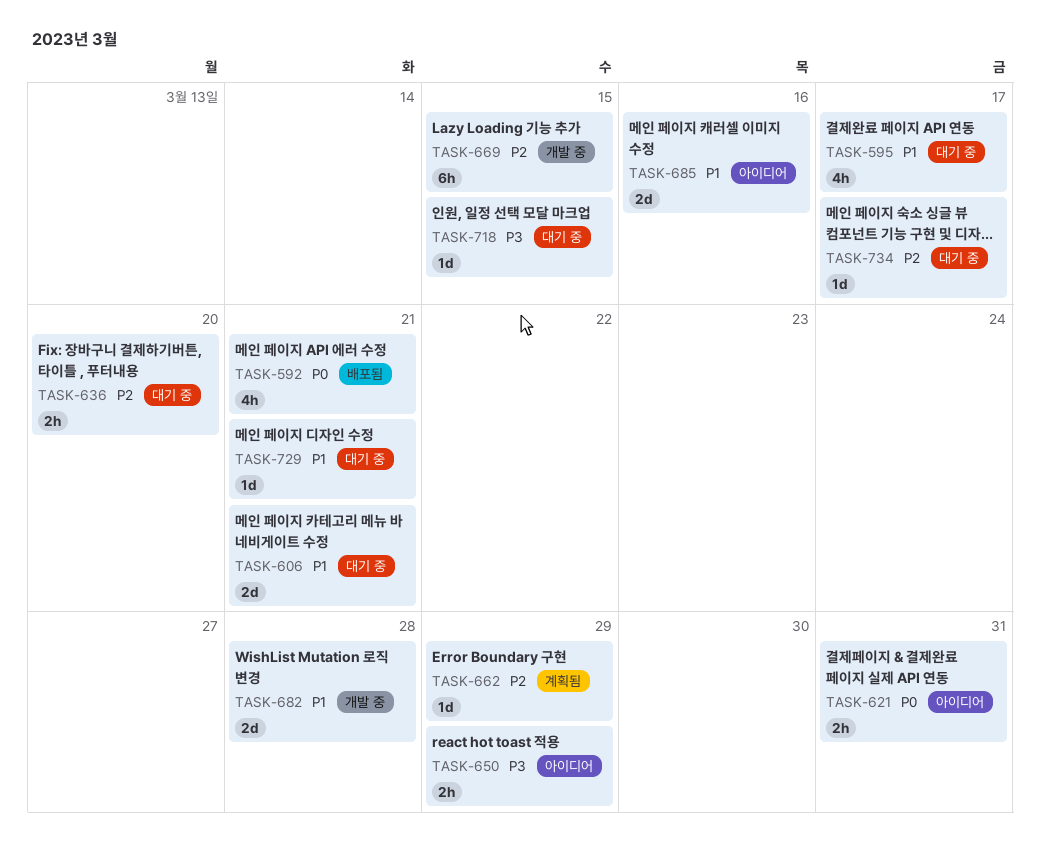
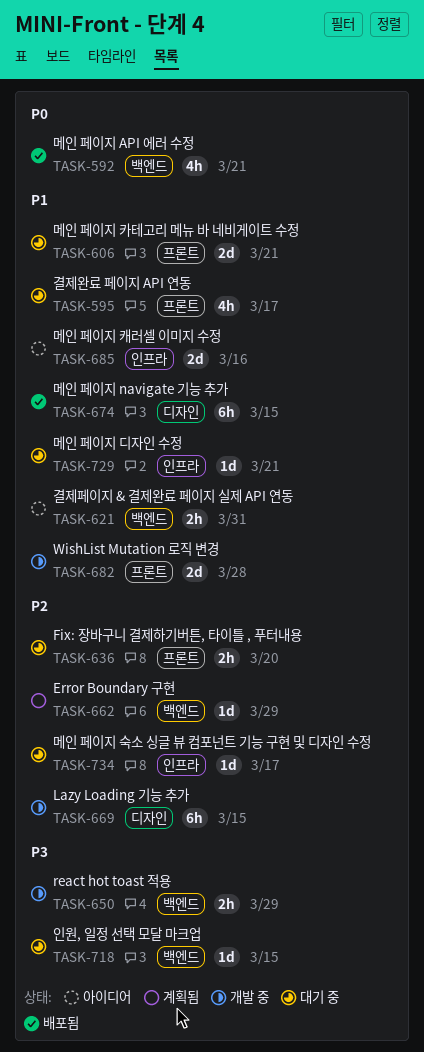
TASK-621, priority: P0 -> P1
TASK-650, status: 아이디어 -> 개발 중
TASK-674: none -> present

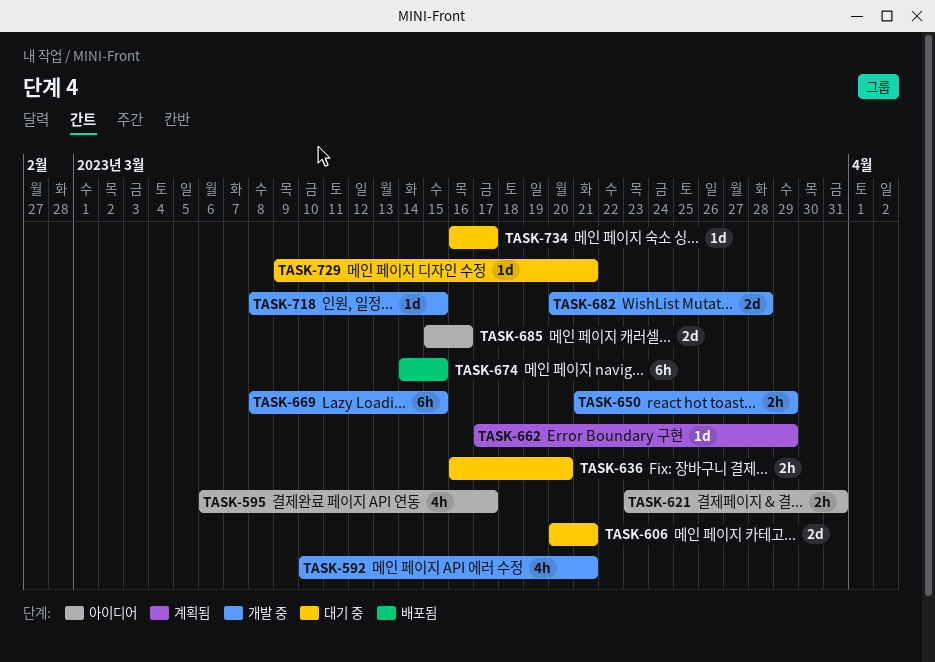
TASK-592, status: 배포됨 -> 개발 중
TASK-595, status: 대기 중 -> 아이디어
TASK-718, status: 대기 중 -> 개발 중

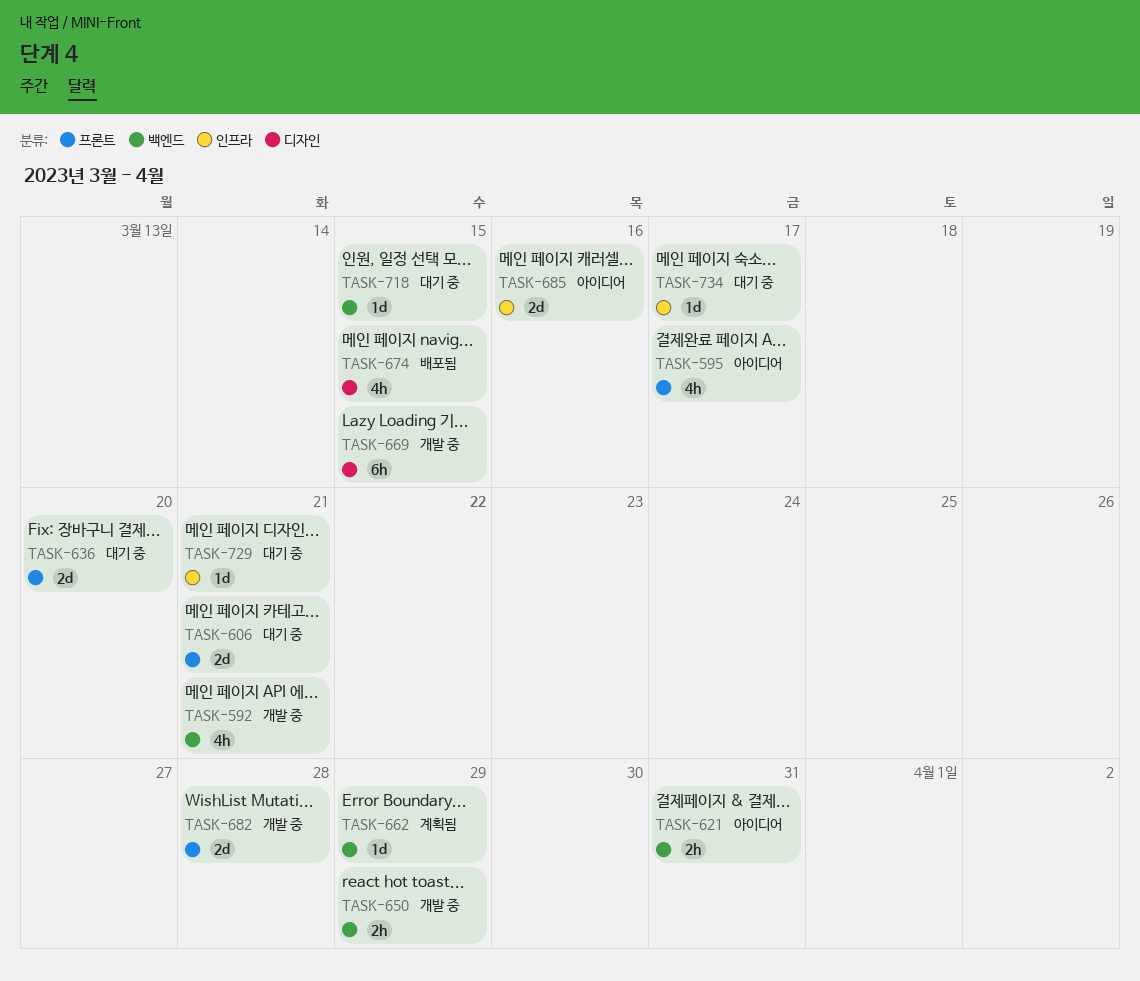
TASK-636, estimate: 2h -> 2d
TASK-674, estimate: 6h -> 4h
TASK-718, status: 개발 중 -> 대기 중

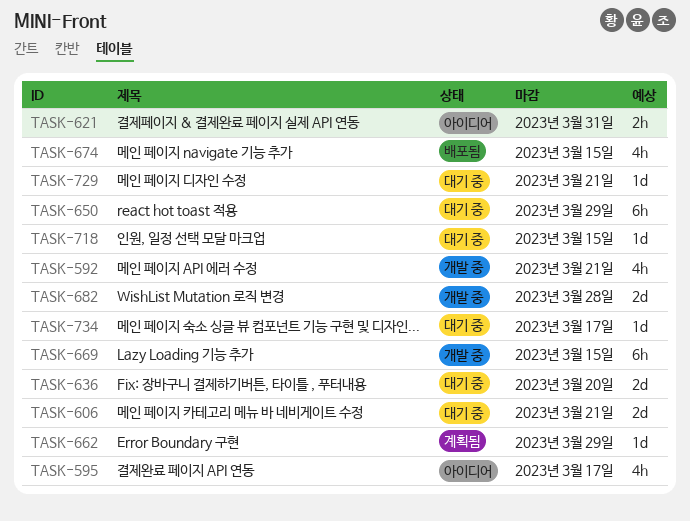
TASK-650, status: 개발 중 -> 대기 중
TASK-650, estimate: 2h -> 6h
TASK-685: present -> none

